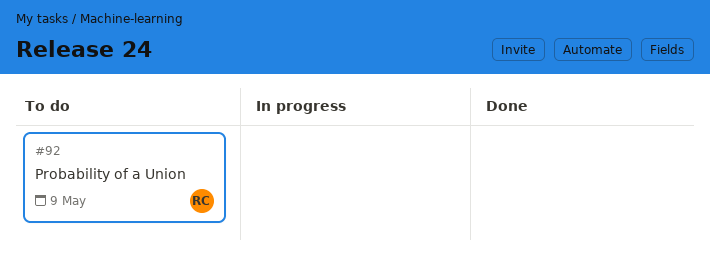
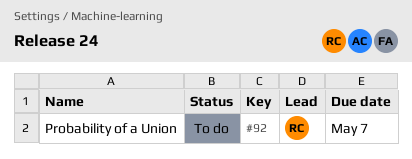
#92, due: May 9 -> May 7

